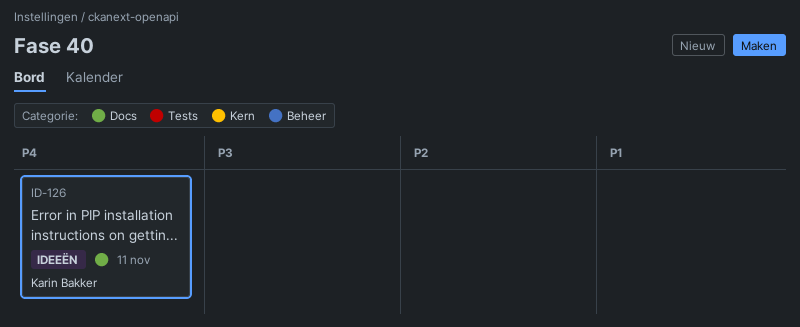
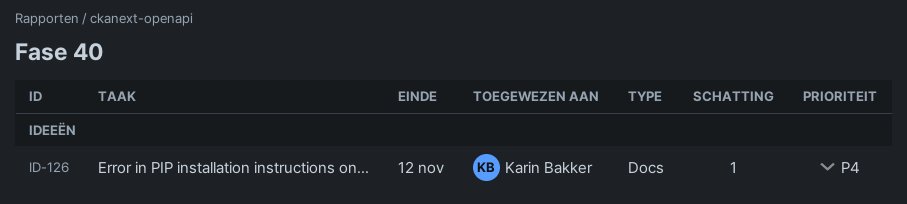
ID-126, due: Nov 11 -> Nov 12

